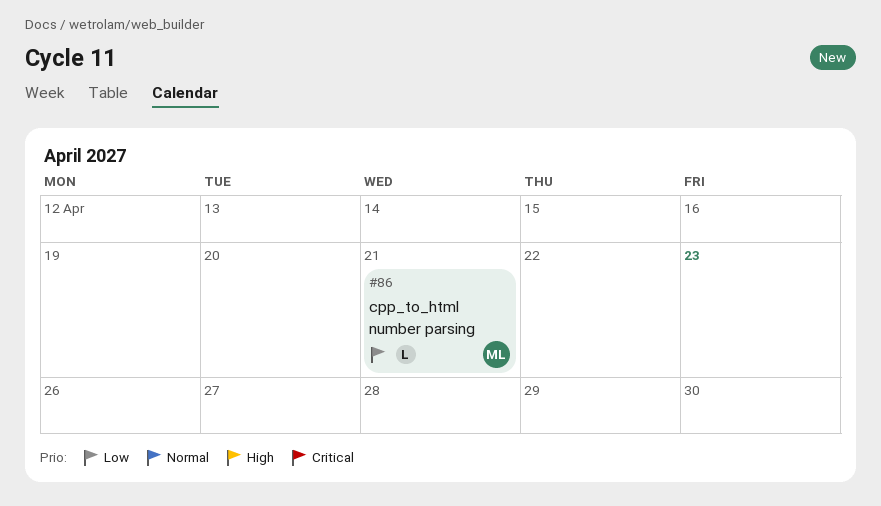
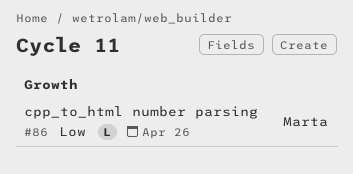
#86, due: Apr 21 -> Apr 26

